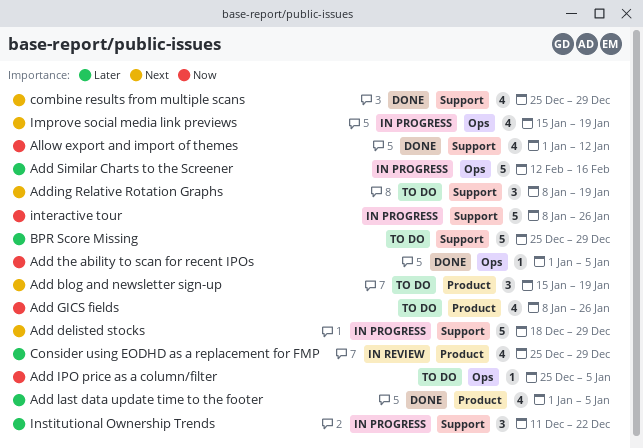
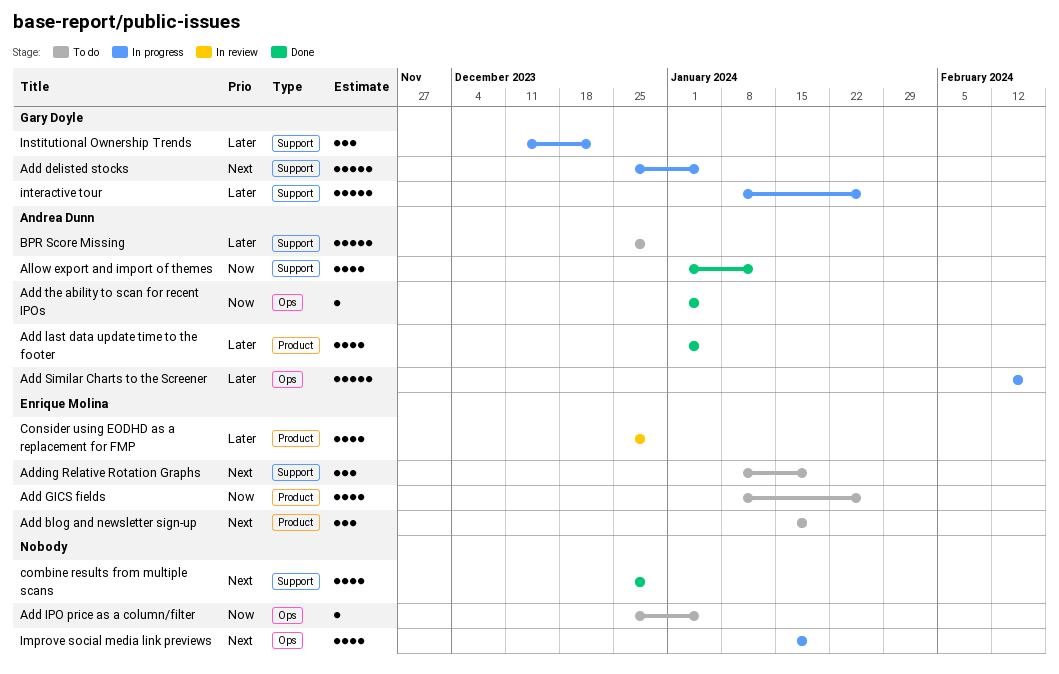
Add delisted stocks, start: Dec 18 -> Dec 25
Add delisted stocks, due: Dec 29 -> Jan 5
interactive tour, priority: Now -> Later

